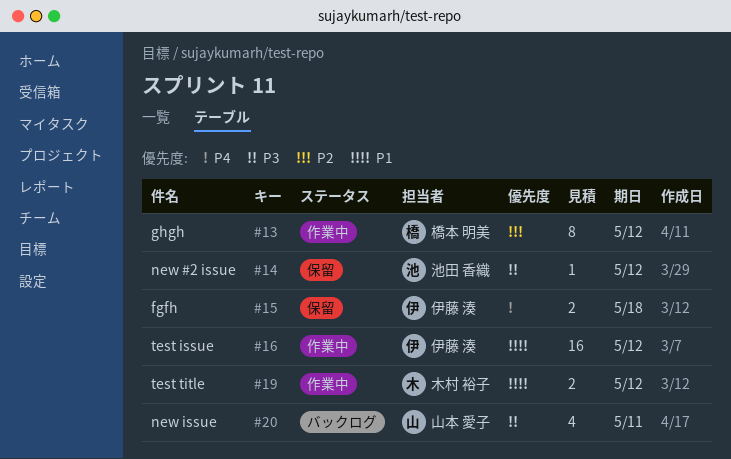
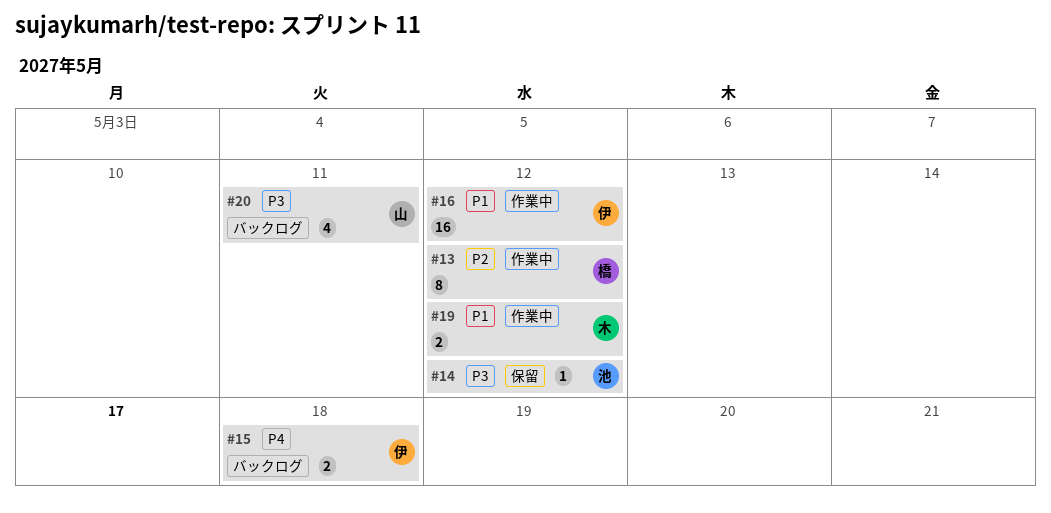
#15, status: 保留 -> バックログ

